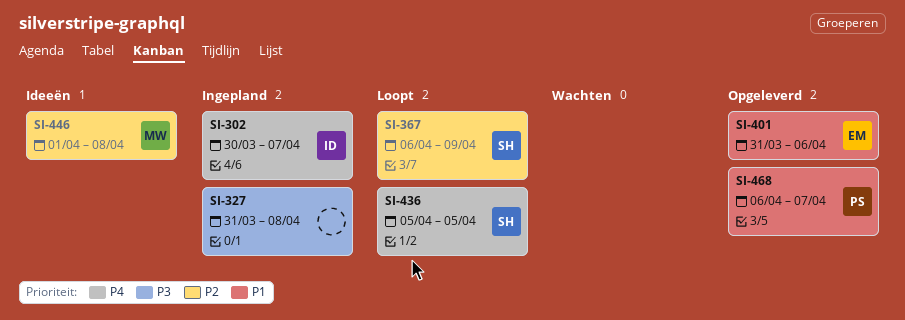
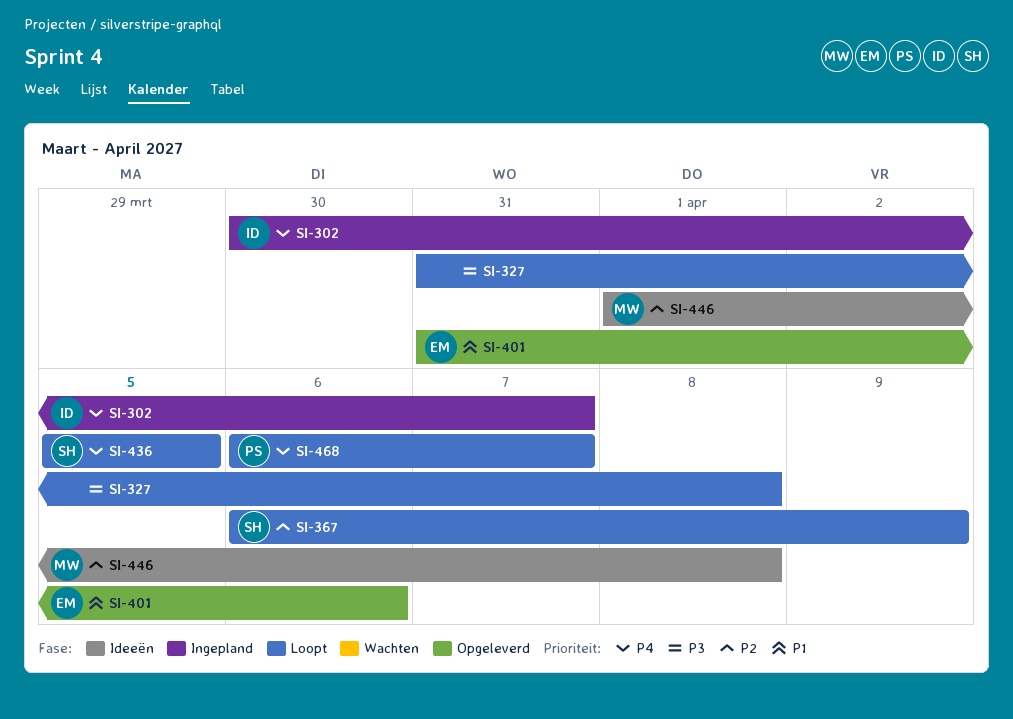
SI-327, status: Ingepland -> Loopt
SI-468, status: Opgeleverd -> Loopt
SI-468, priority: P1 -> P4

